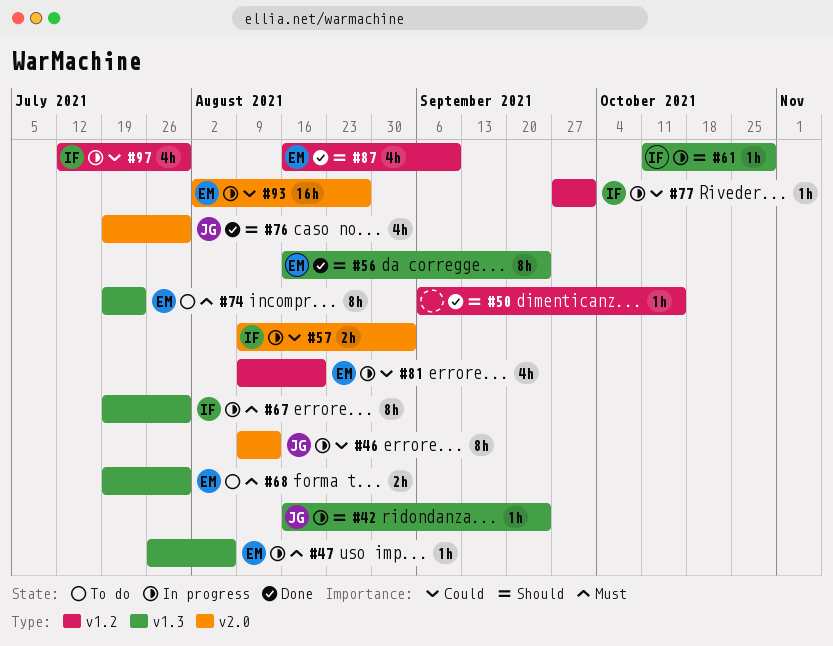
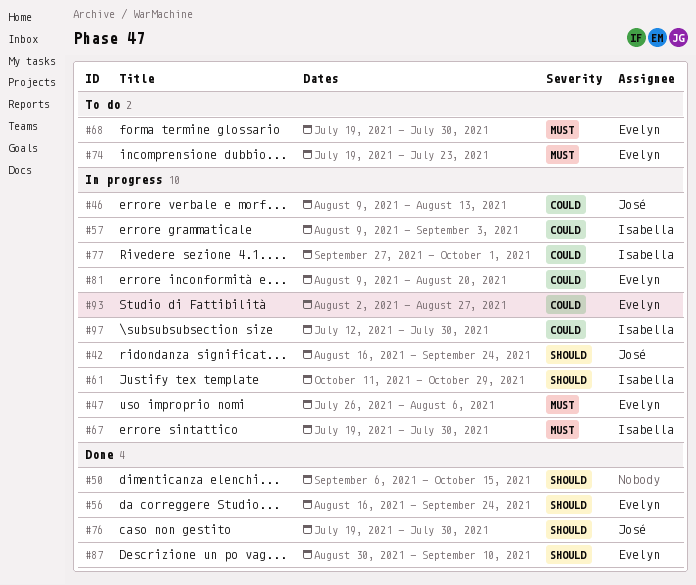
#87, start: Aug 16 -> Aug 30

